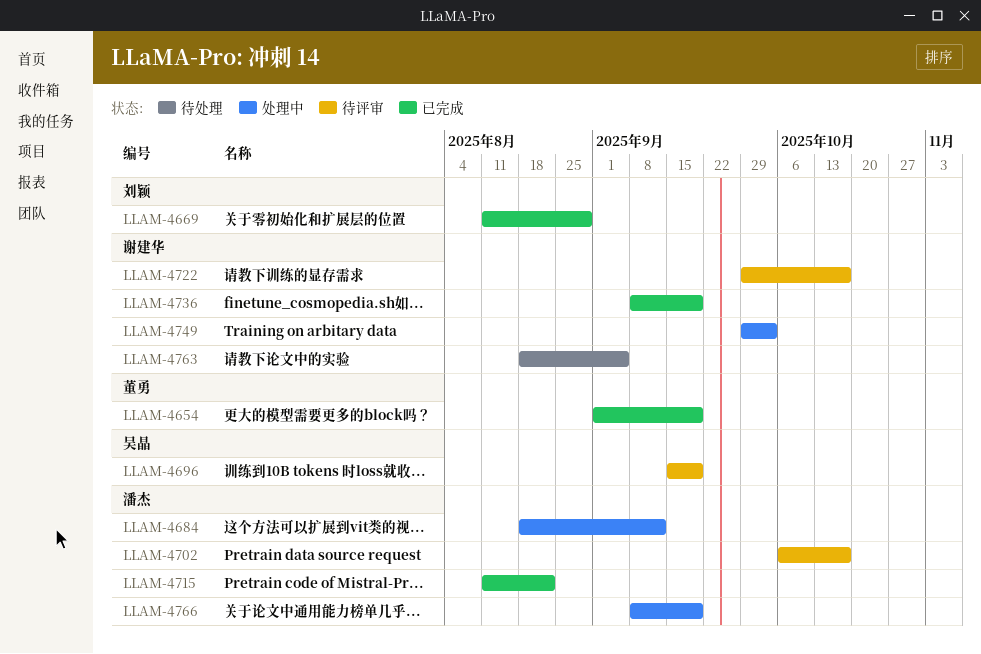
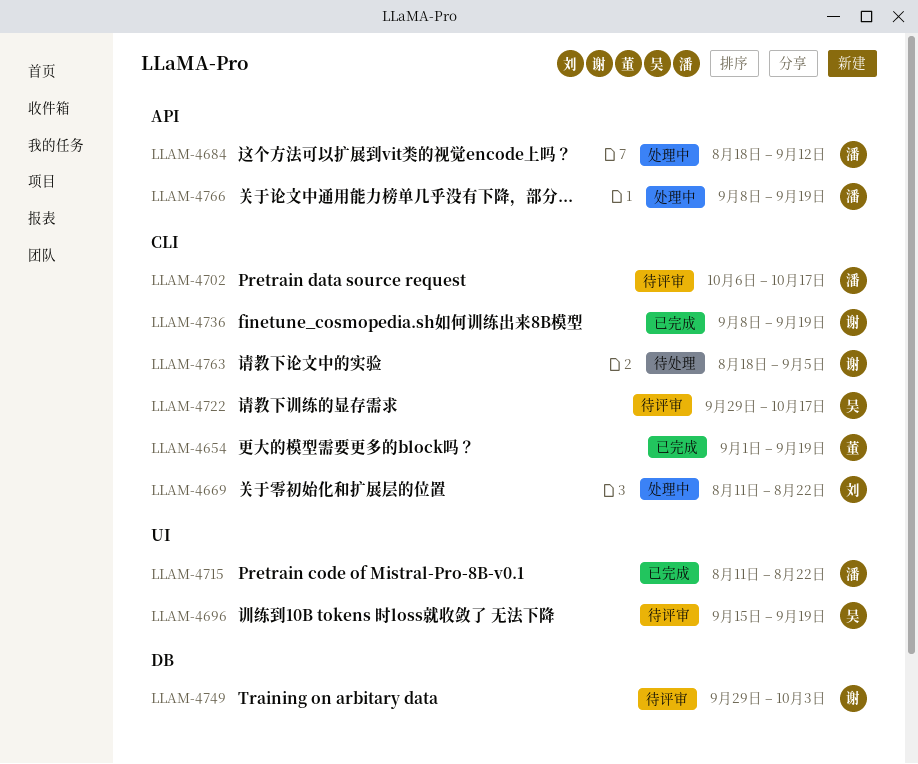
LLAM-4669, status: 已完成 -> 处理中
LLAM-4669, due: Aug 29 -> Aug 22
LLAM-4722, owner: 谢建华 -> 吴晶
LLAM-4749, status: 处理中 -> 待评审

